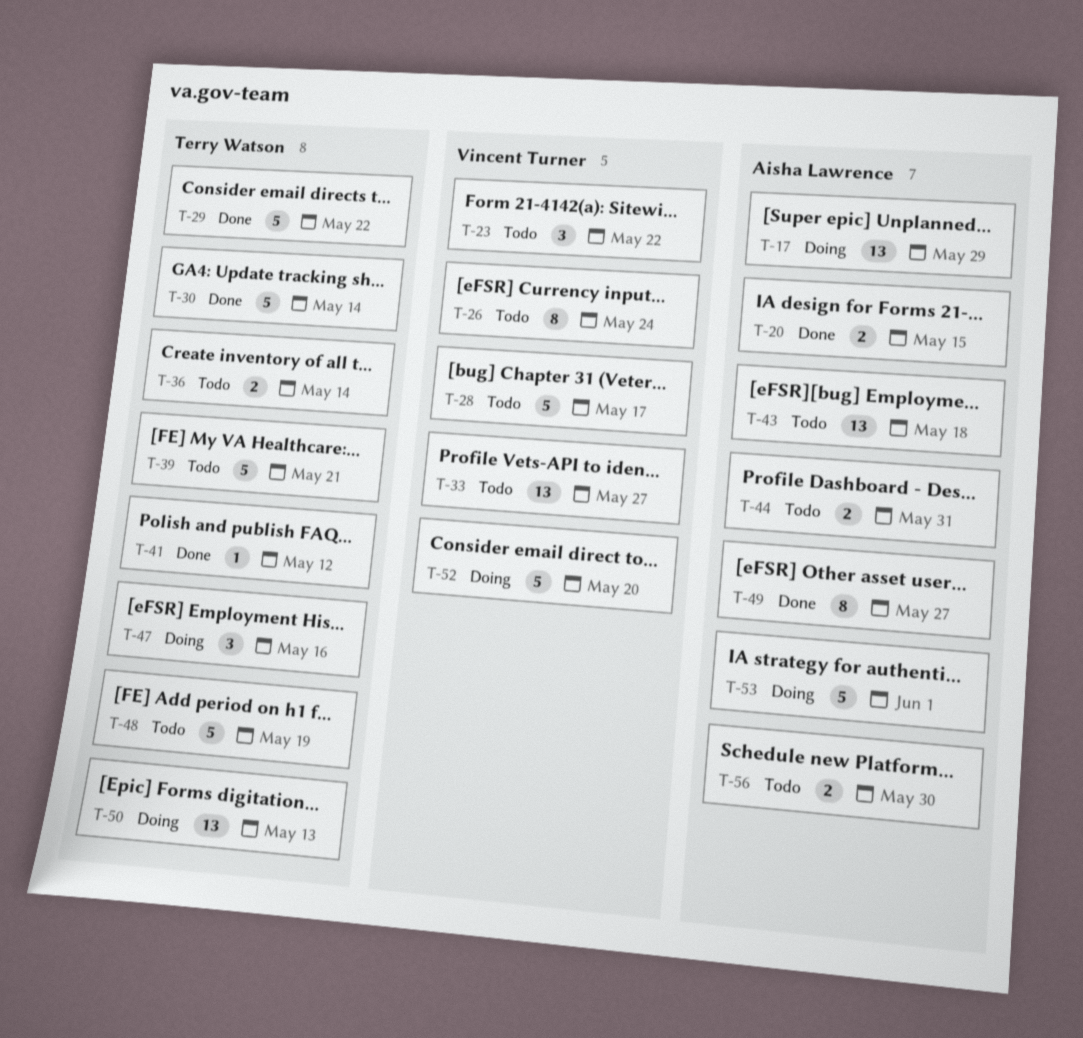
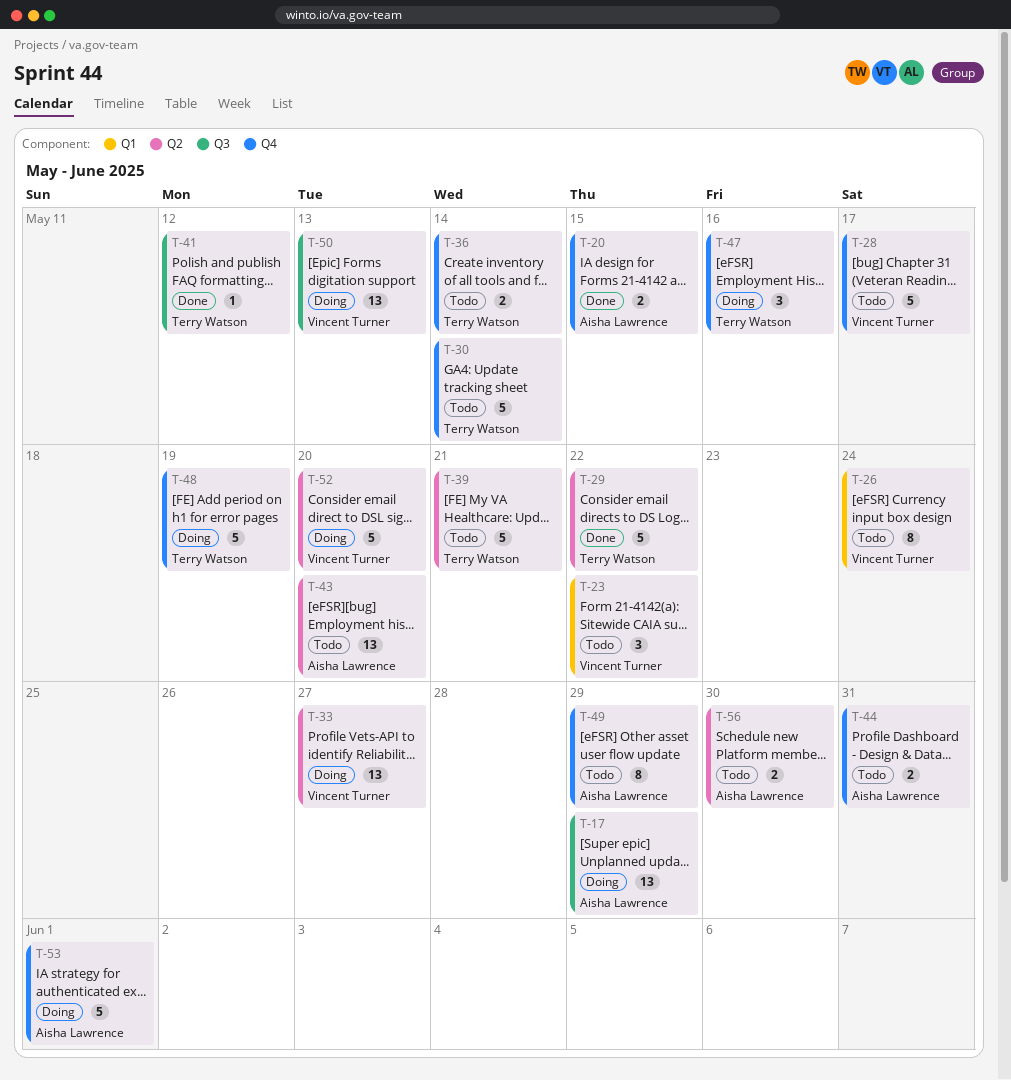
T-30, status: Done -> Todo
T-33, status: Todo -> Doing
T-43, due: May 18 -> May 20
T-48, status: Todo -> Doing
T-49, status: Done -> Todo
T-49, due: May 27 -> May 29
T-50, owner: Terry Watson -> Vincent Turner

